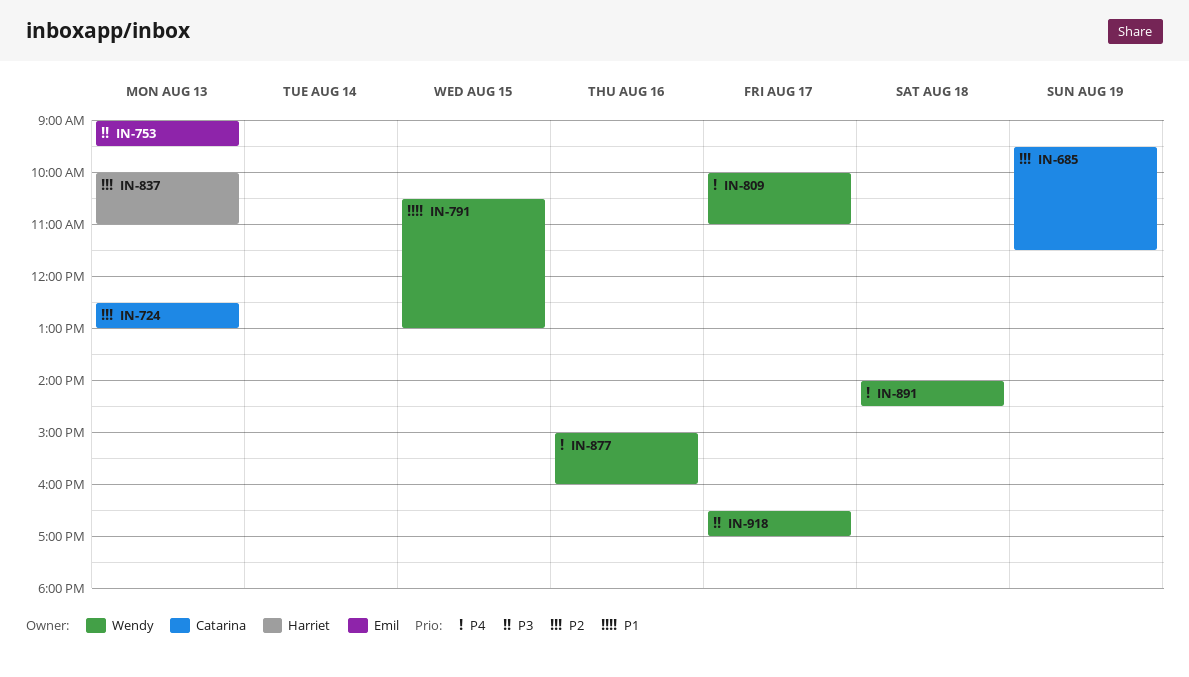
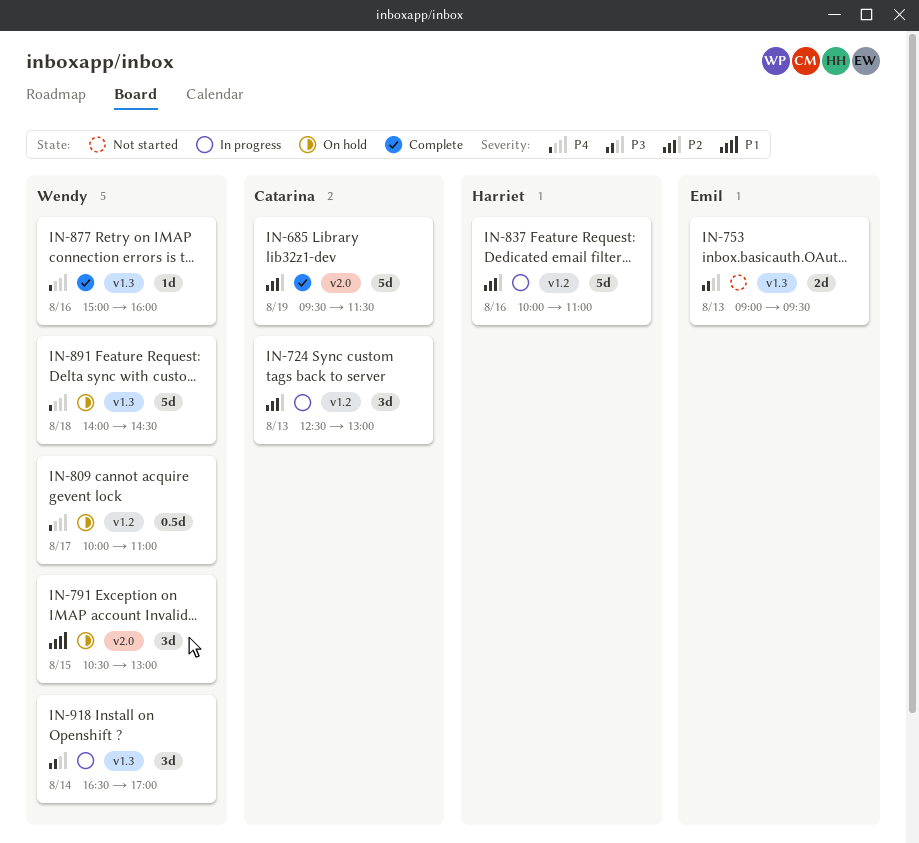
IN-837, day: Aug 13 -> Aug 16
IN-918, day: Aug 17 -> Aug 14

